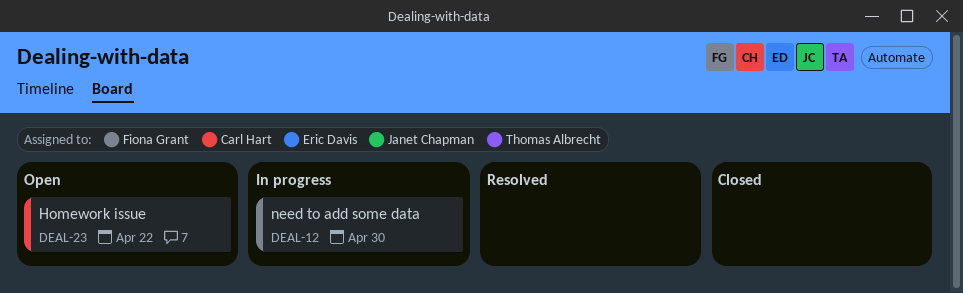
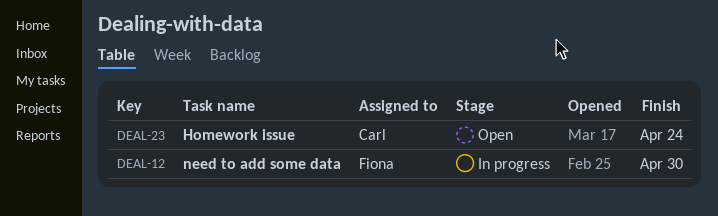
DEAL-23, due: Apr 22 -> Apr 24

